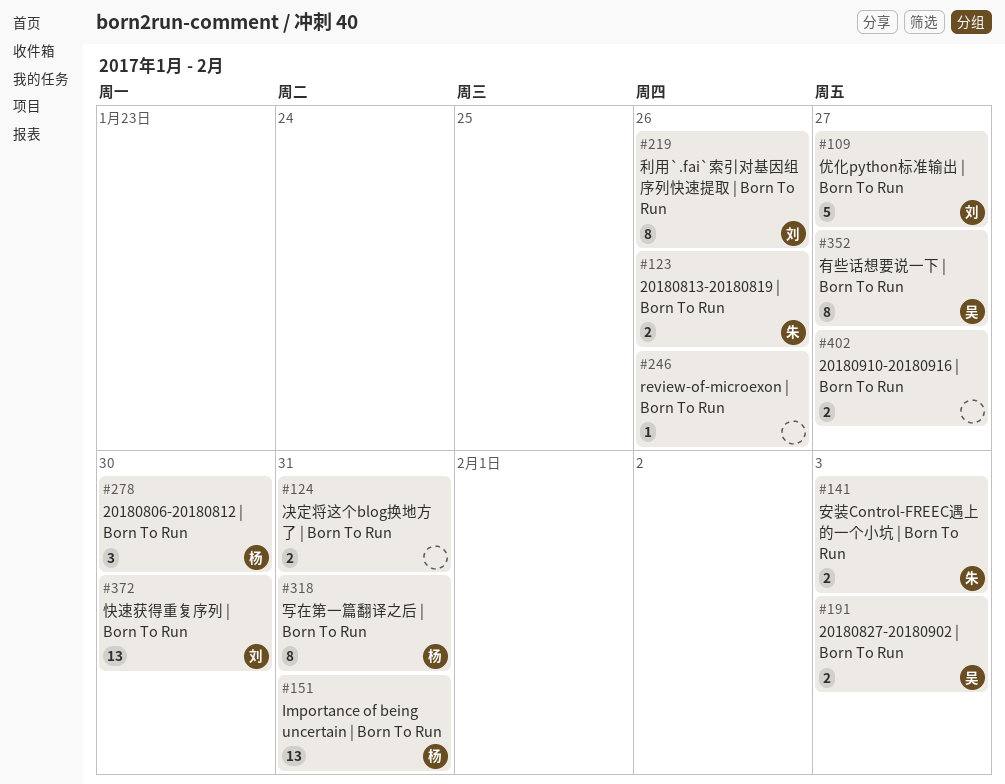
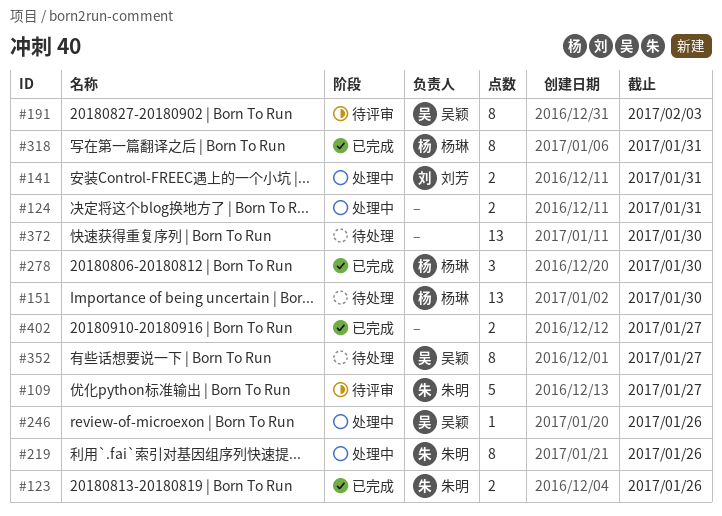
#109, owner: 刘芳 -> 朱明
#141, owner: 朱明 -> 刘芳
#141, due: Feb 3 -> Jan 31
#151, due: Jan 31 -> Jan 30
#191, estimate: 2 -> 8
#219, owner: 刘芳 -> 朱明
#246, owner: none -> 吴颖
#372, owner: 刘芳 -> none

